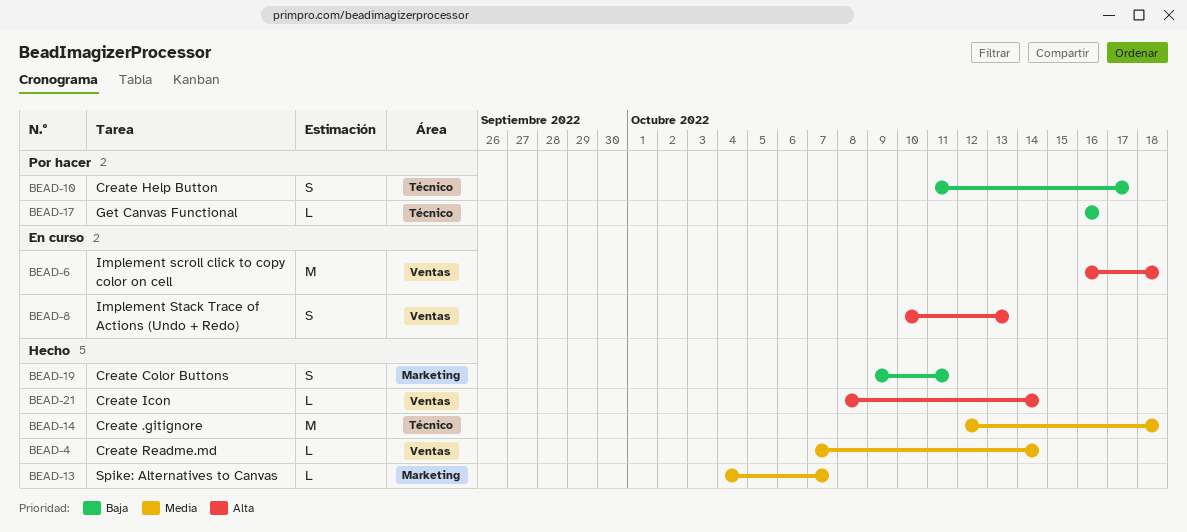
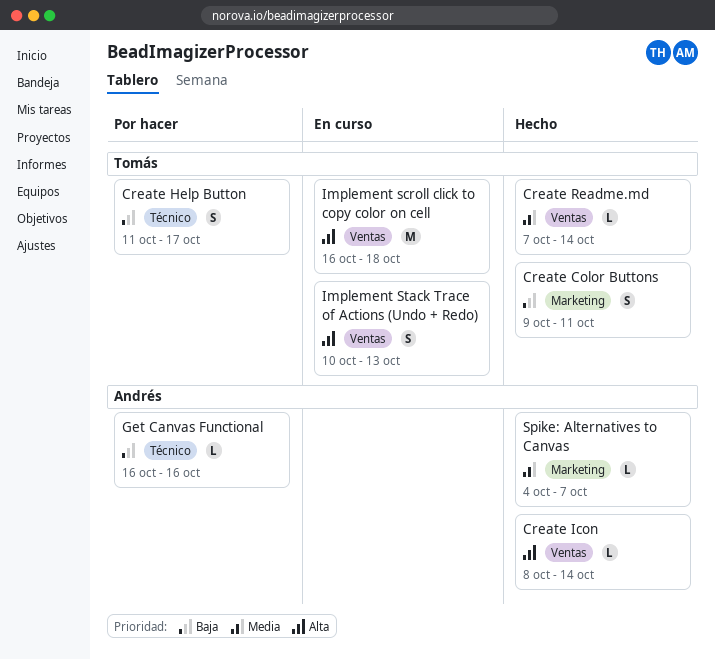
Create .gitignore: present -> none

